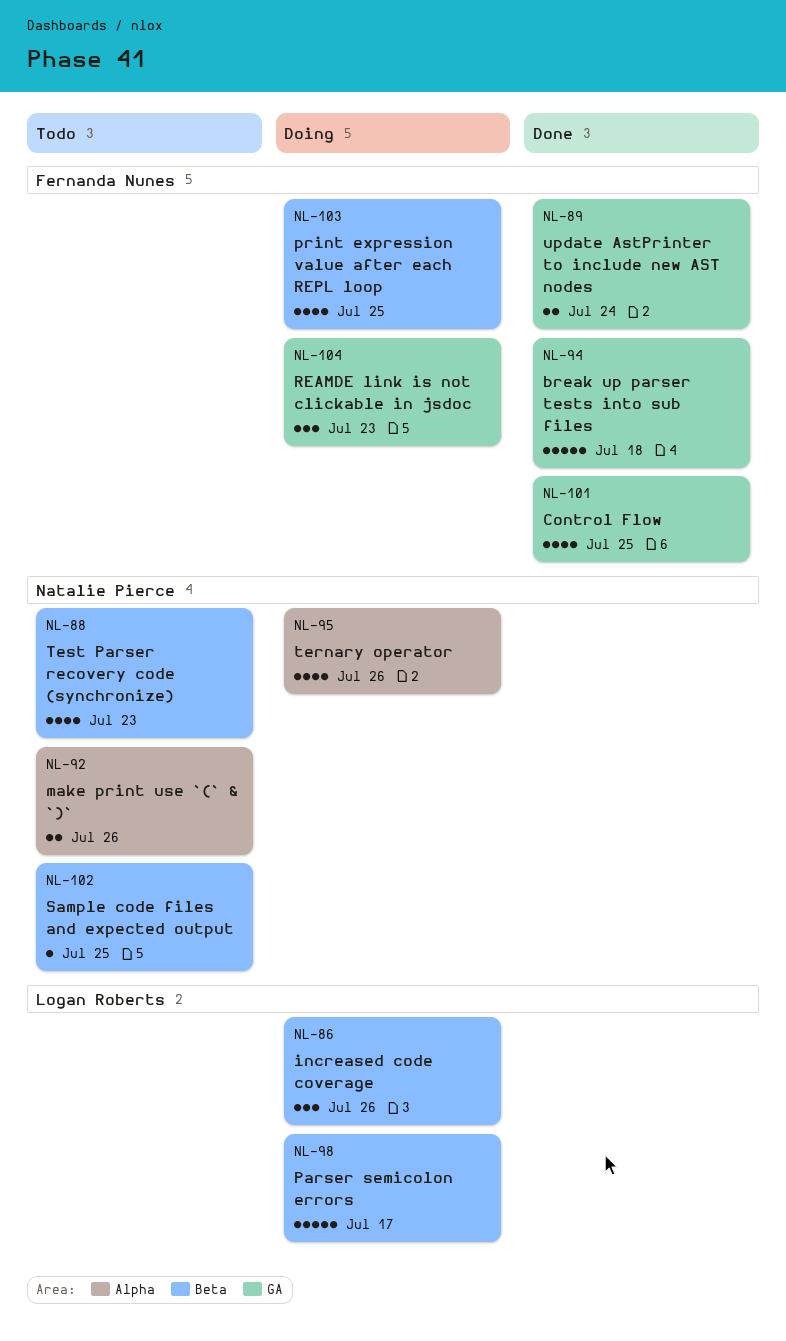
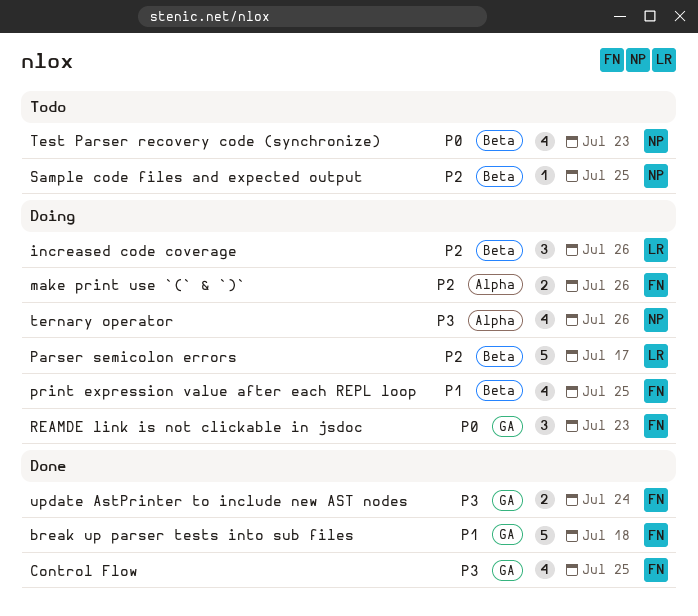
make print use `(` & `)`, status: Todo -> Doing
make print use `(` & `)`, owner: Natalie Pierce -> Fernanda Nunes

